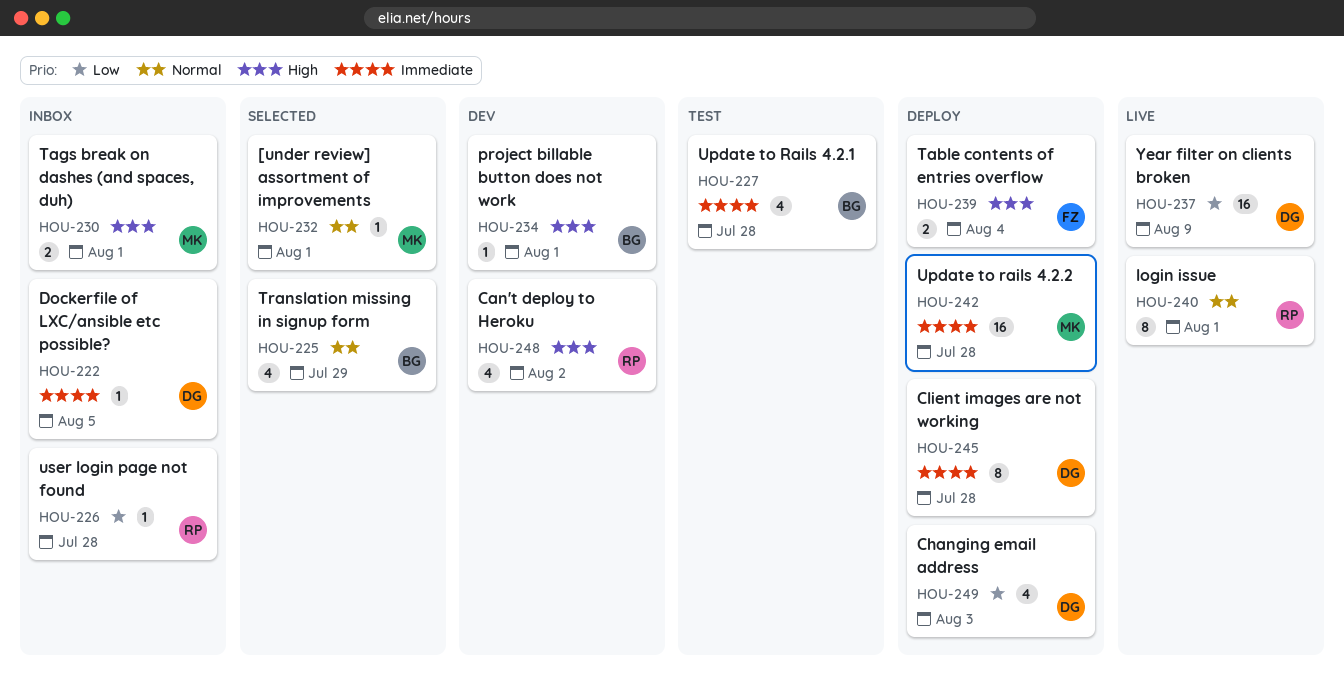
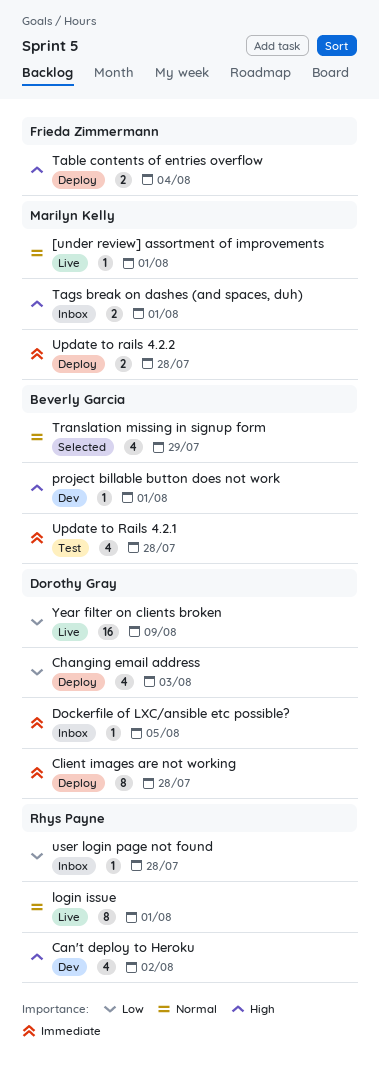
[under review] assortment of improvements, status: Selected -> Live
Update to rails 4.2.2, estimate: 16 -> 2

